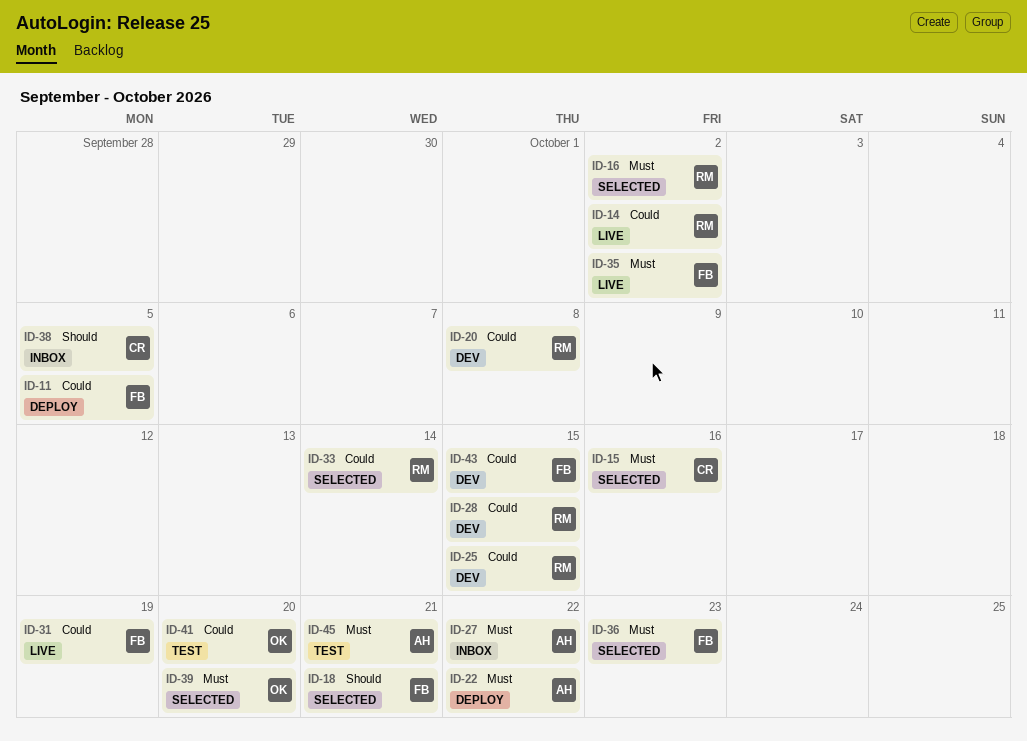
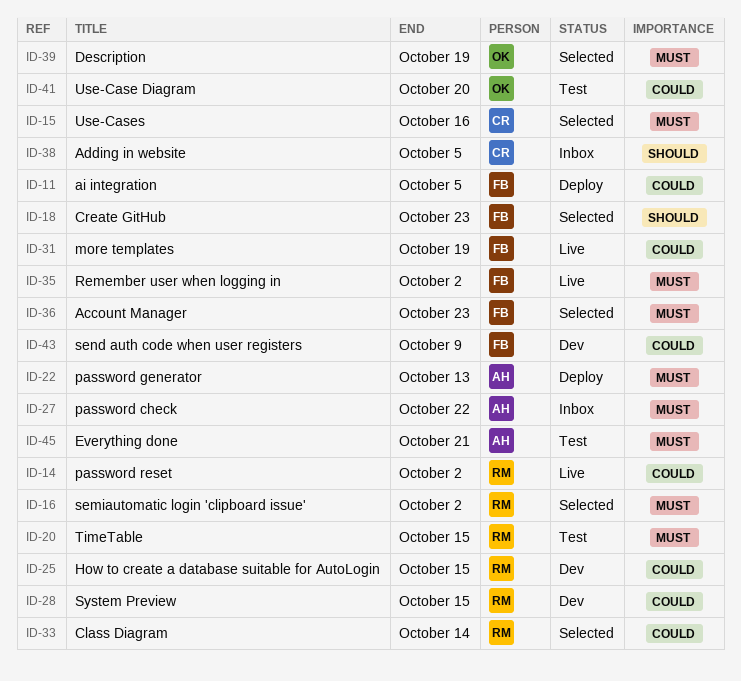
ID-18, due: Oct 21 -> Oct 23
ID-20, status: Dev -> Test
ID-20, priority: Could -> Must
ID-20, due: Oct 8 -> Oct 15
ID-22, due: Oct 22 -> Oct 13
ID-39, due: Oct 20 -> Oct 19
ID-43, due: Oct 15 -> Oct 9

